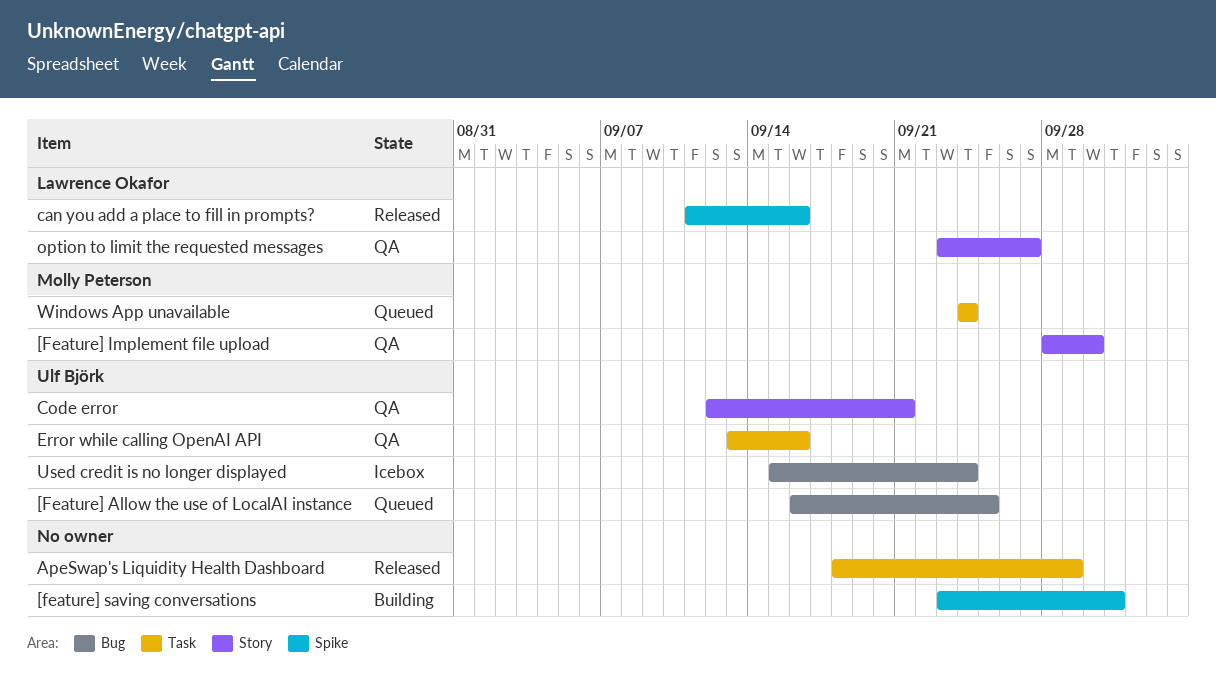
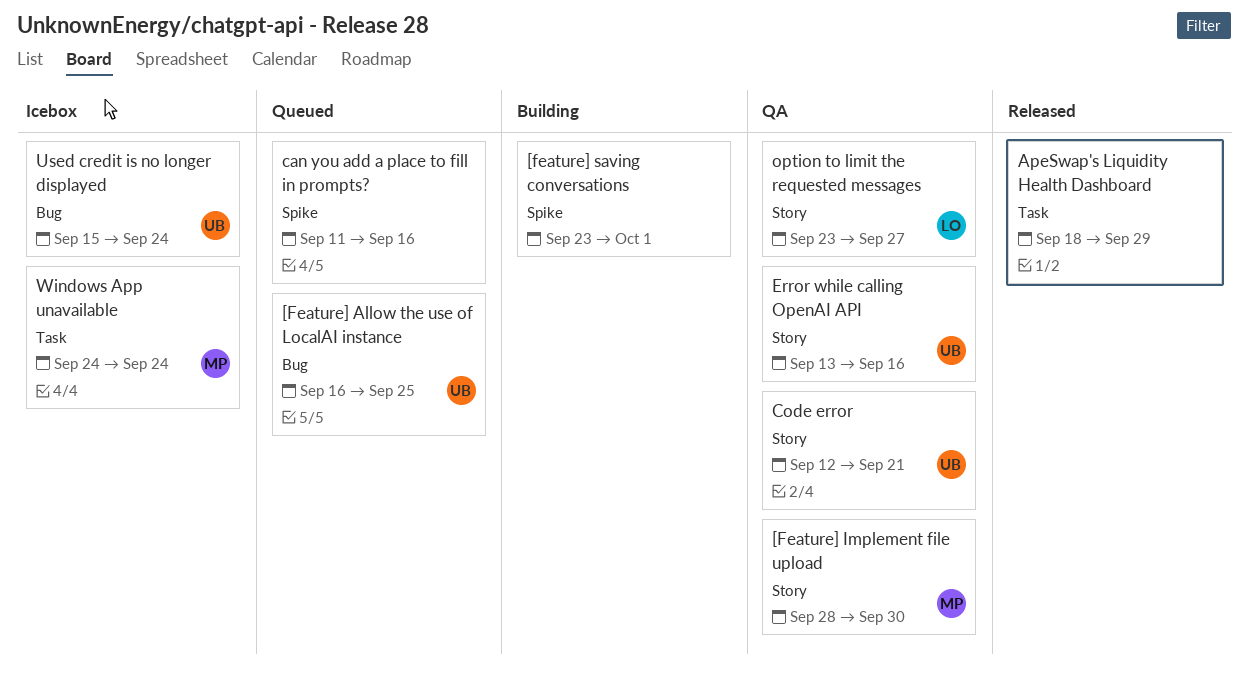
can you add a place to fill in prompts?, status: Released -> Queued
can you add a place to fill in prompts?, owner: Lawrence Okafor -> none
Error while calling OpenAI API, label: Task -> Story
Windows App unavailable, status: Queued -> Icebox

